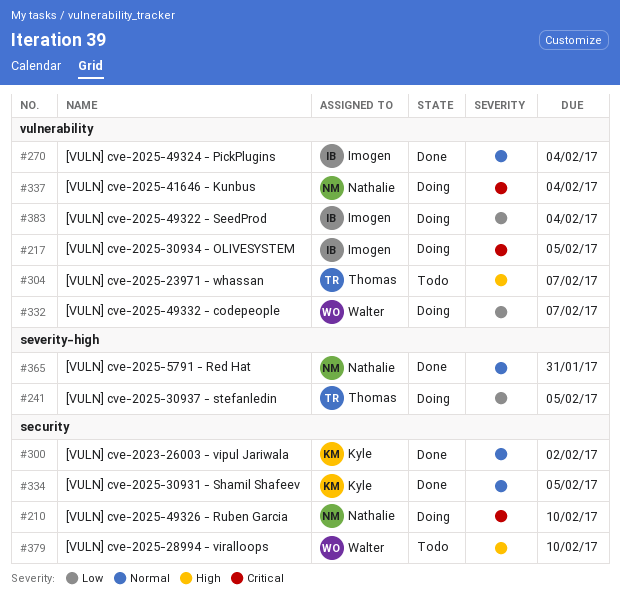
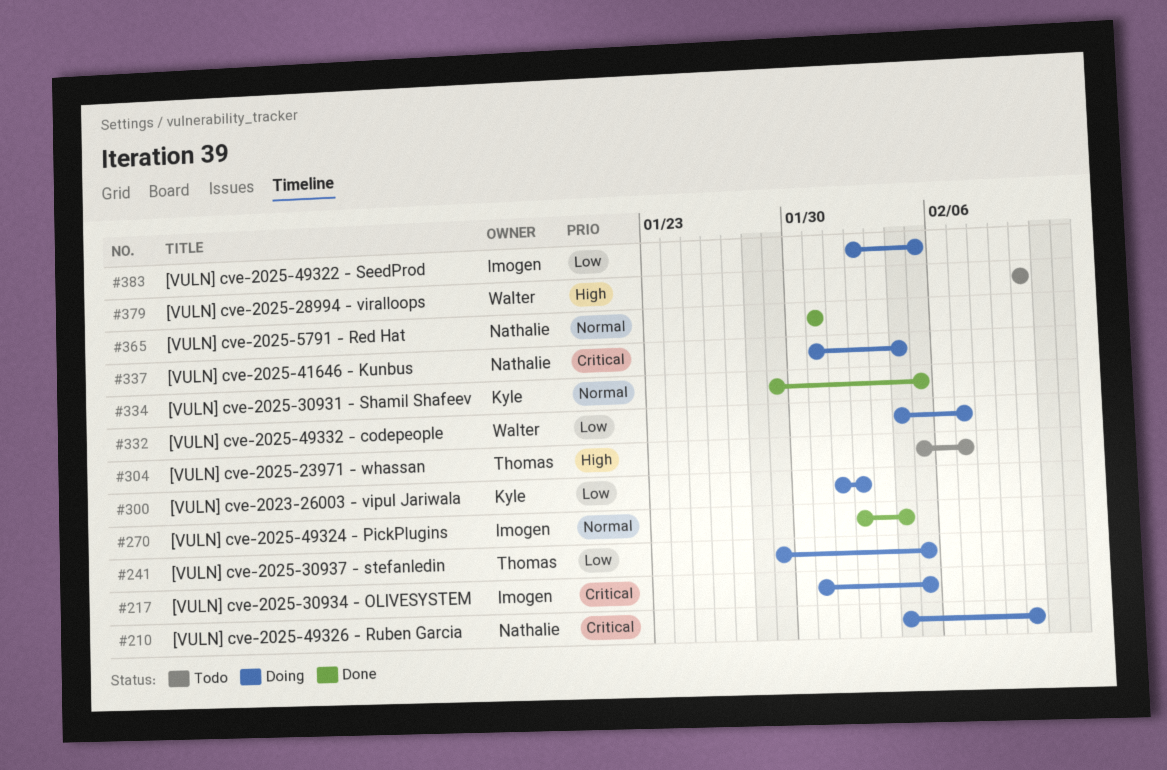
#300, status: Done -> Doing
#300, priority: Normal -> Low
#383, due: Feb 4 -> Feb 5

